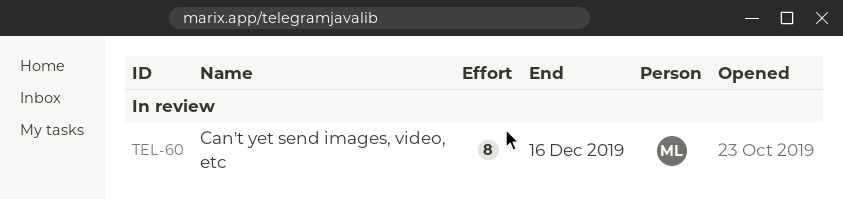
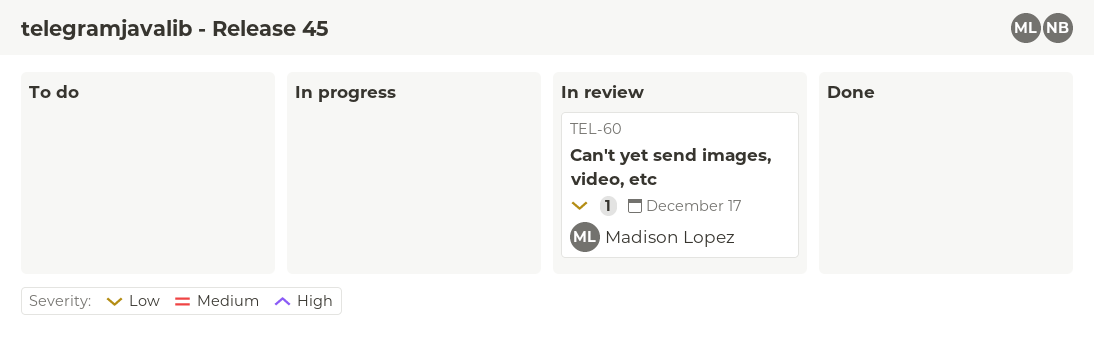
TEL-60, estimate: 8 -> 1
TEL-60, due: Dec 16 -> Dec 17

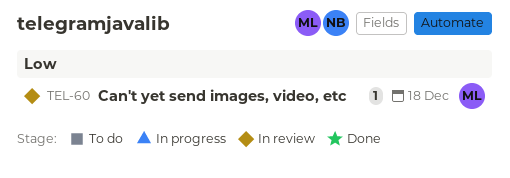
TEL-60, due: Dec 17 -> Dec 18

